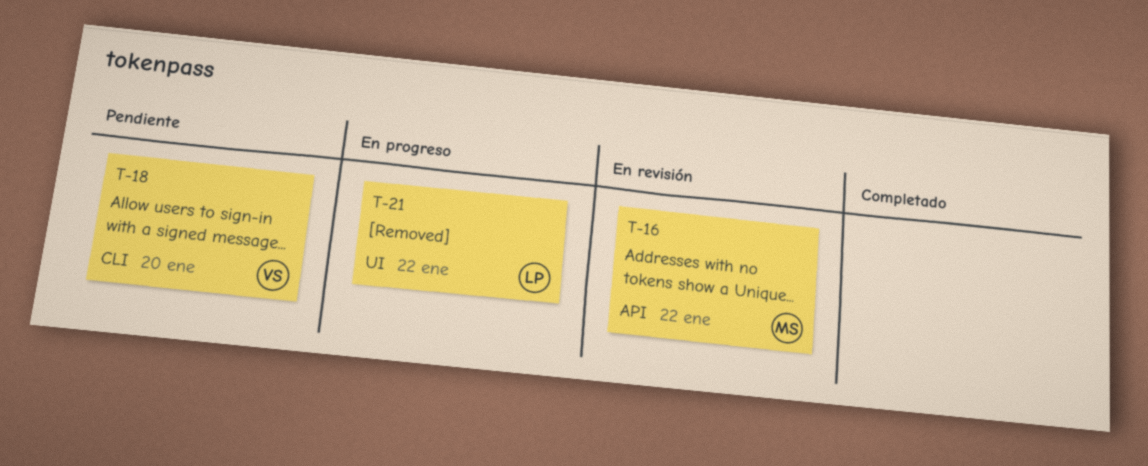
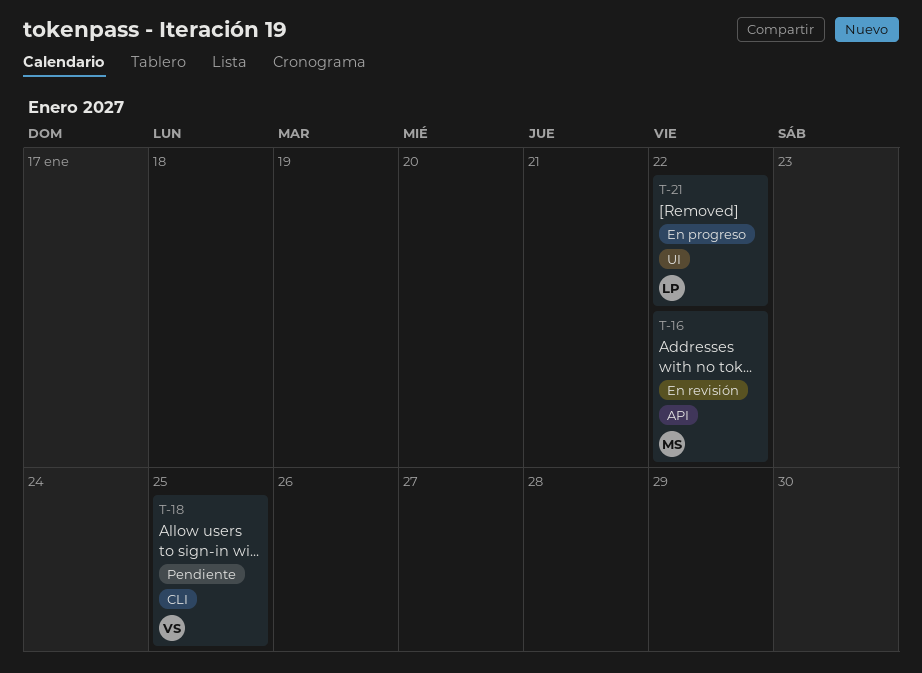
T-18, due: Jan 20 -> Jan 25

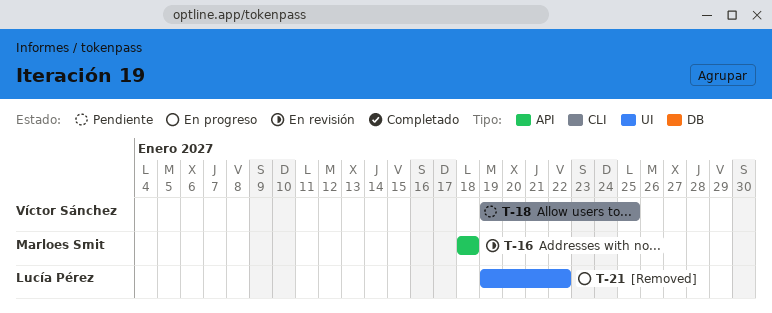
T-16, due: Jan 22 -> Jan 18

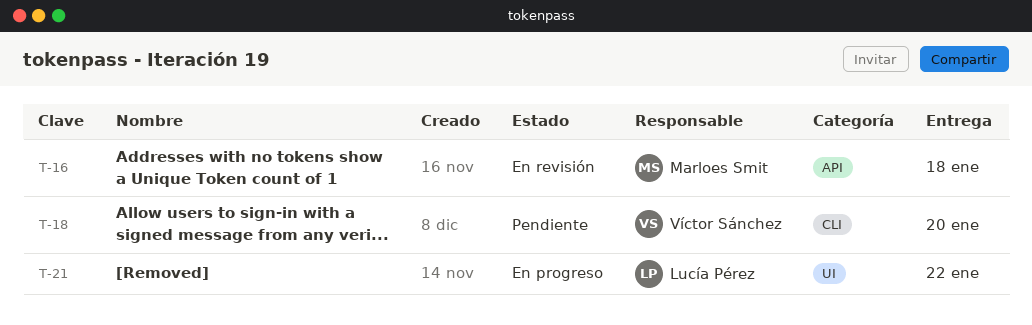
T-18, due: Jan 25 -> Jan 20

